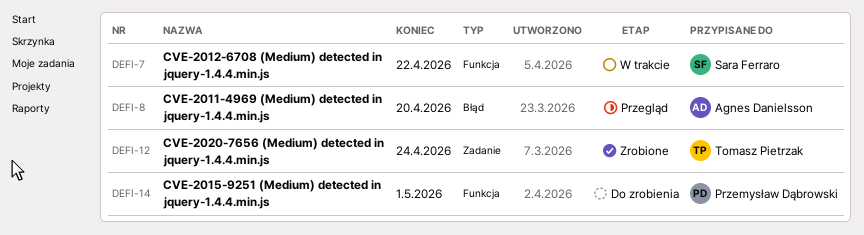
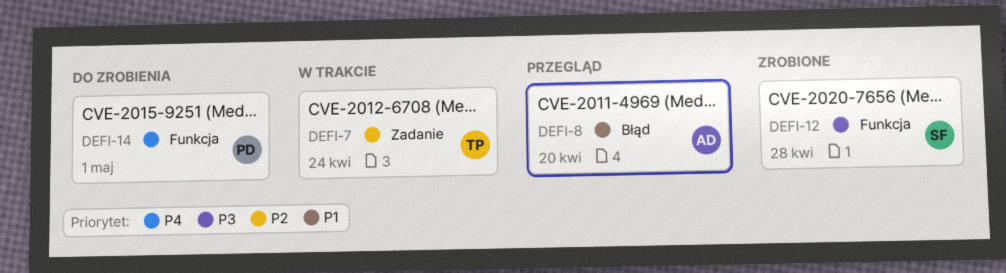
DEFI-7, owner: Sara Ferraro -> Tomasz Pietrzak
DEFI-7, label: Funkcja -> Zadanie
DEFI-7, due: Apr 22 -> Apr 24
DEFI-12, owner: Tomasz Pietrzak -> Sara Ferraro
DEFI-12, label: Zadanie -> Funkcja
DEFI-12, due: Apr 24 -> Apr 28

